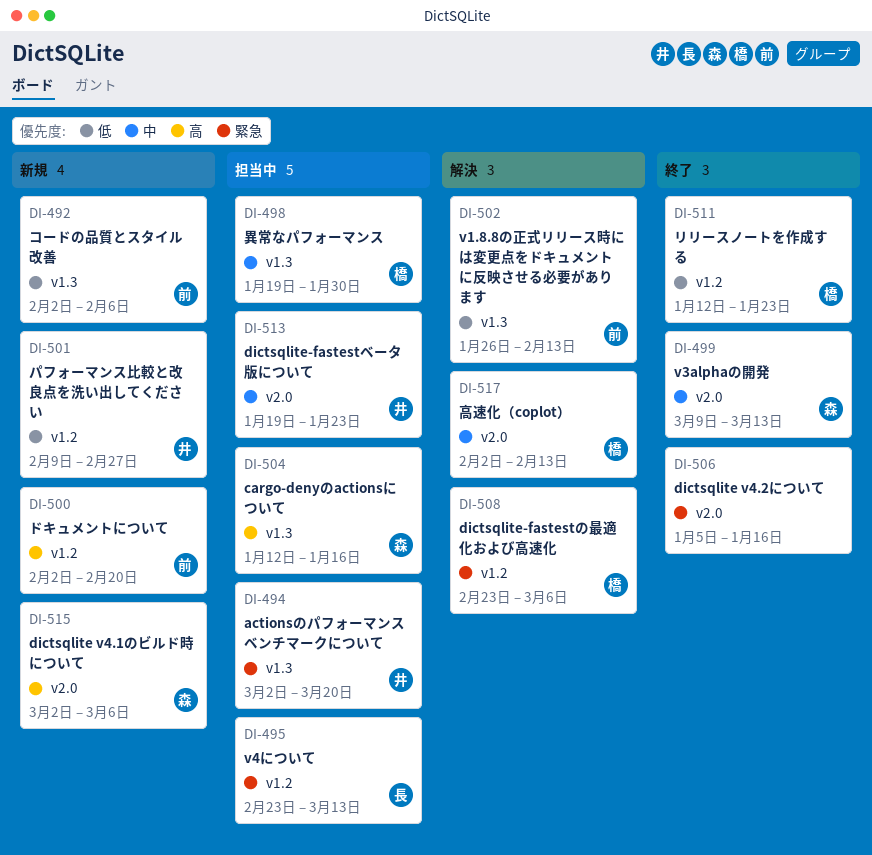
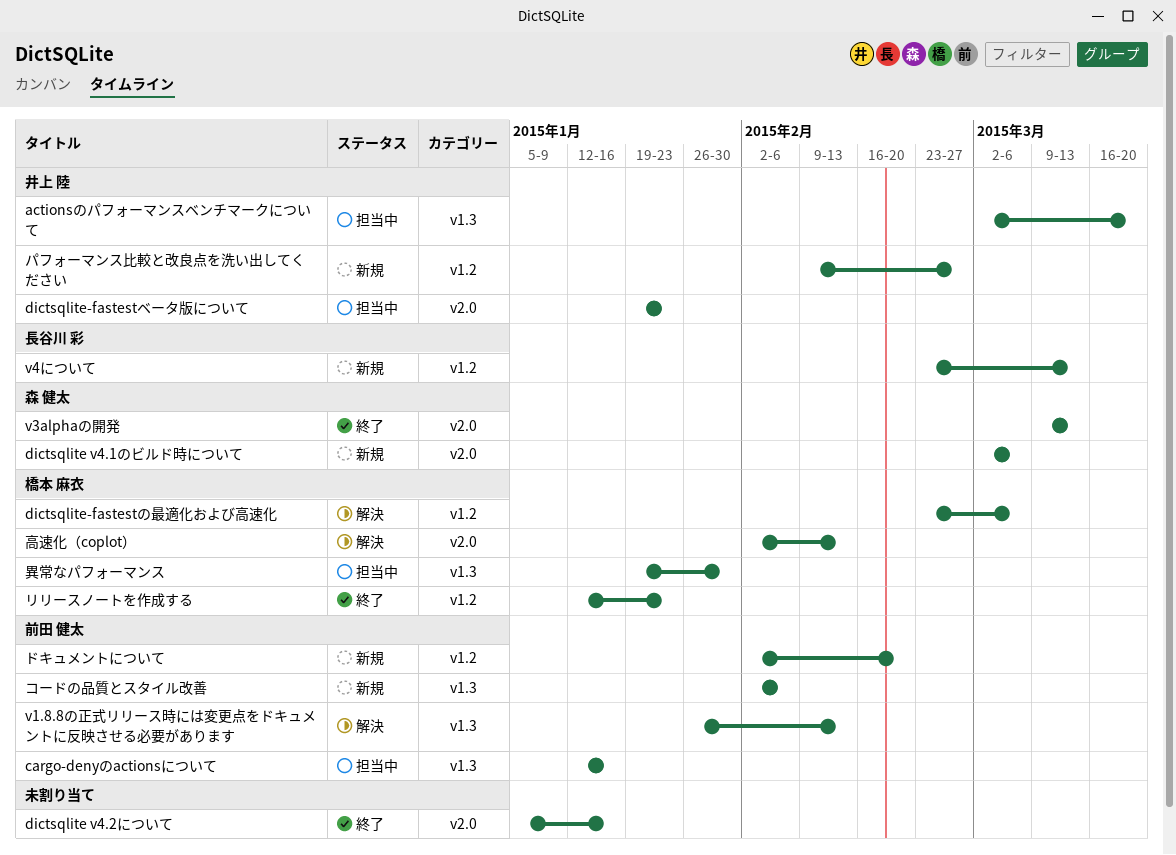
cargo-denyのactionsについて, owner: 森 健太 -> 前田 健太
v4について, status: 担当中 -> 新規

